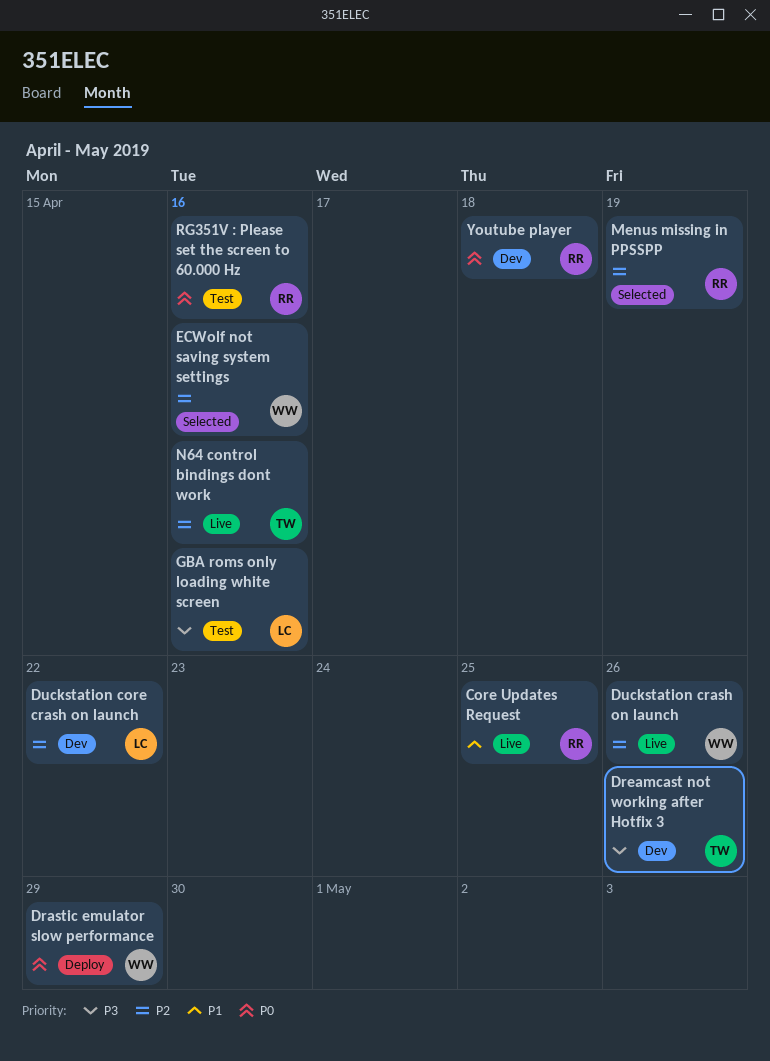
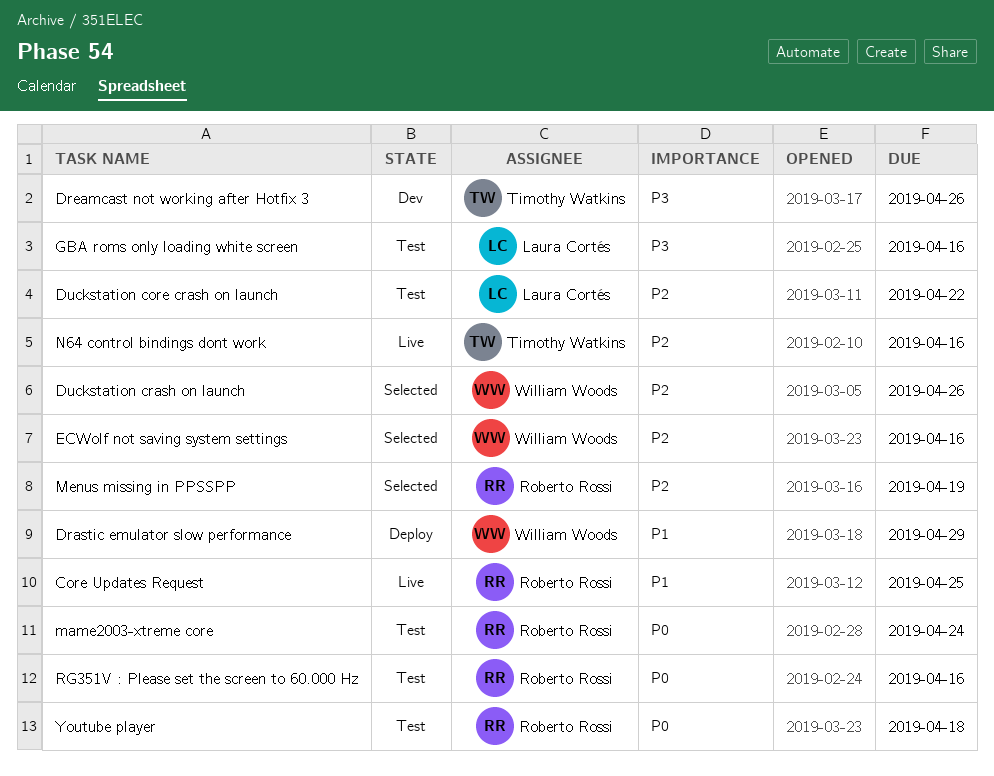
Drastic emulator slow performance, priority: P0 -> P1
Duckstation core crash on launch, status: Dev -> Test
Duckstation crash on launch, status: Live -> Selected
mame2003-xtreme core: none -> present
Youtube player, status: Dev -> Test

